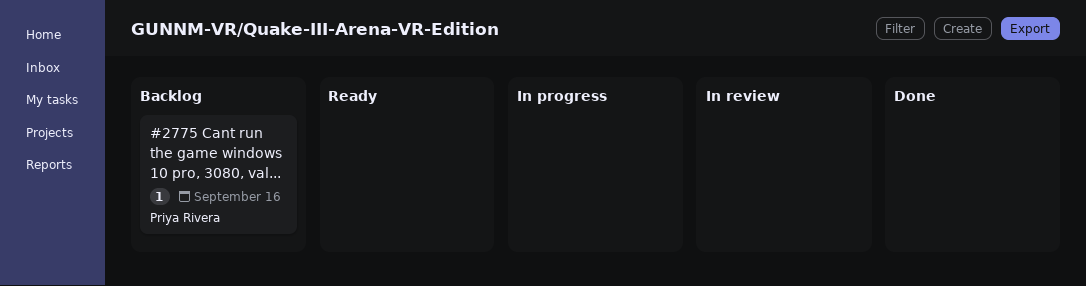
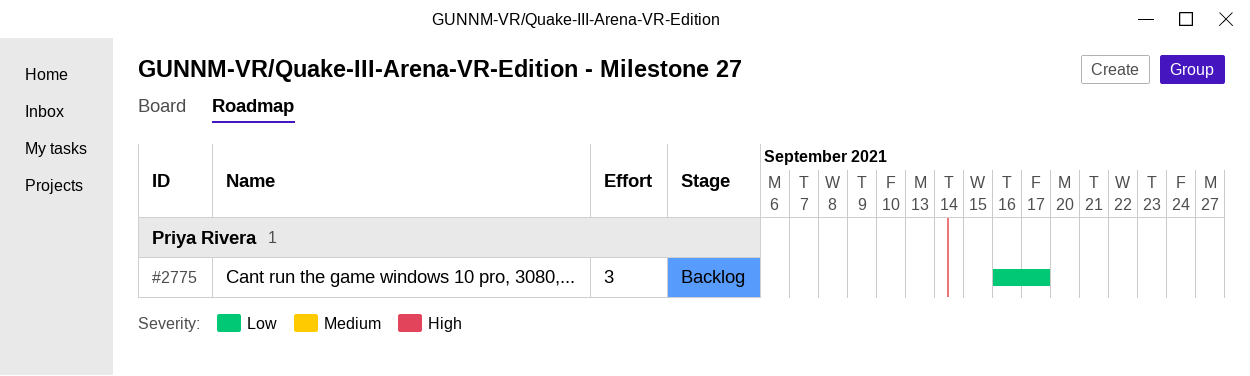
#2775, estimate: 1 -> 3
#2775, due: Sep 16 -> Sep 17

